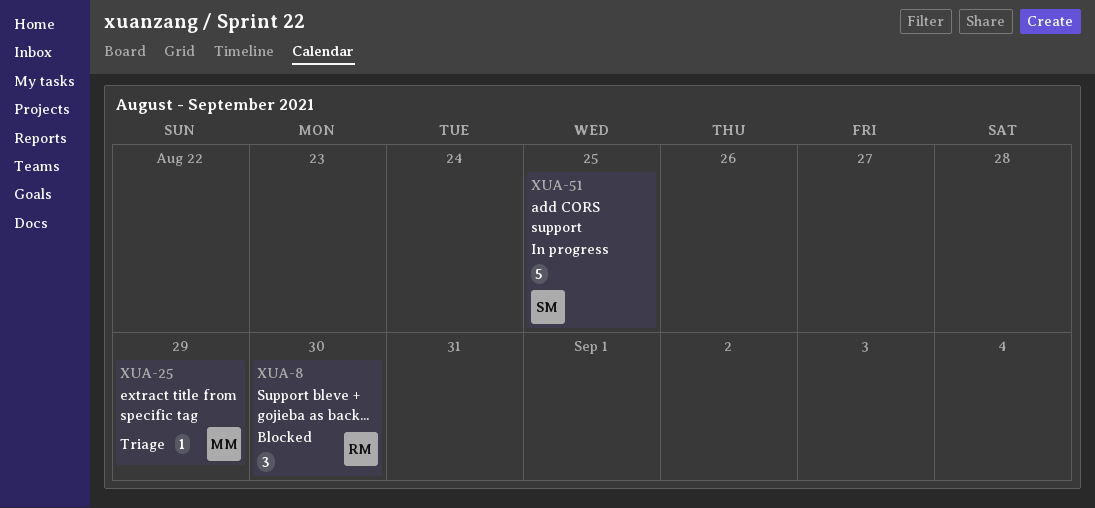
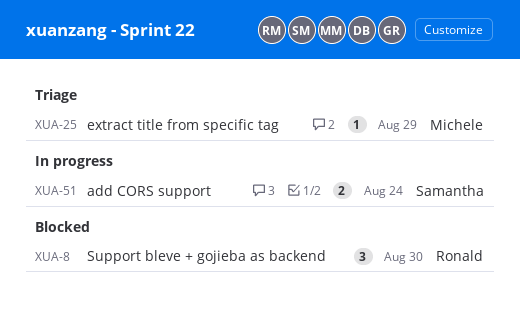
XUA-51, estimate: 5 -> 2
XUA-51, due: Aug 25 -> Aug 24

